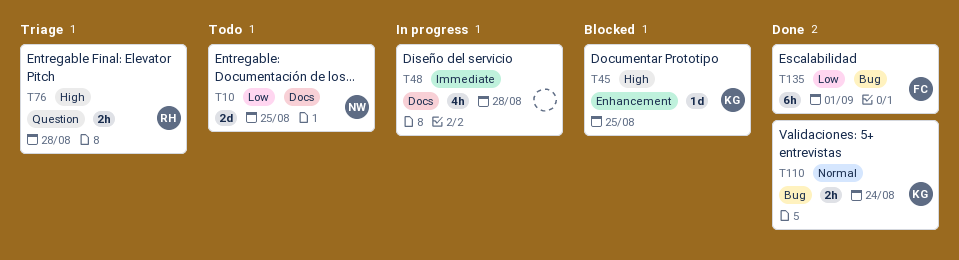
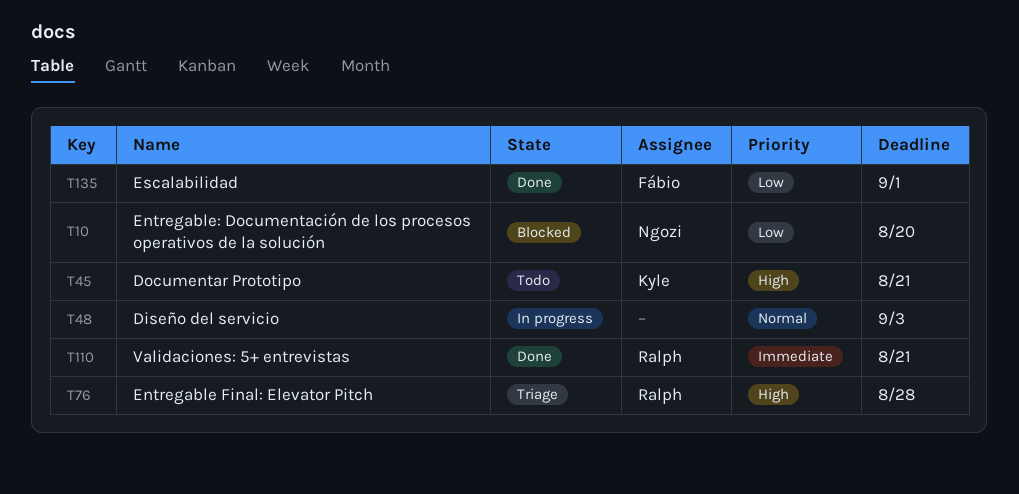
T10, status: Todo -> Blocked
T10, due: Aug 25 -> Aug 20
T45, status: Blocked -> Todo
T45, due: Aug 25 -> Aug 21
T48, priority: Immediate -> Normal
T48, due: Aug 28 -> Sep 3
T110, owner: Kyle -> Ralph
T110, priority: Normal -> Immediate
T110, due: Aug 24 -> Aug 21

